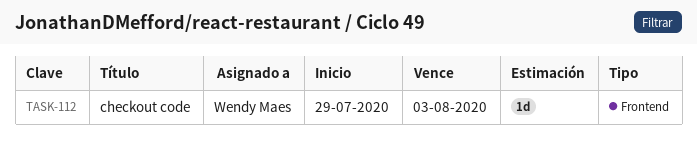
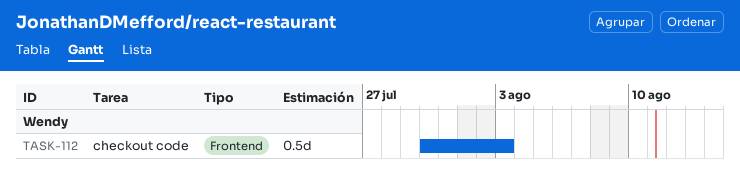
TASK-112, estimate: 1d -> 0.5d
TASK-112, start: Jul 29 -> Jul 30

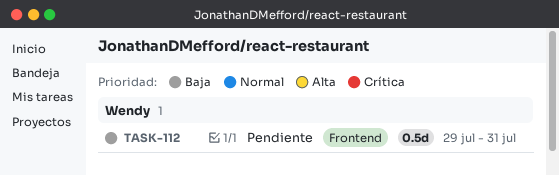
TASK-112, start: Jul 30 -> Jul 29
TASK-112, due: Aug 3 -> Jul 31

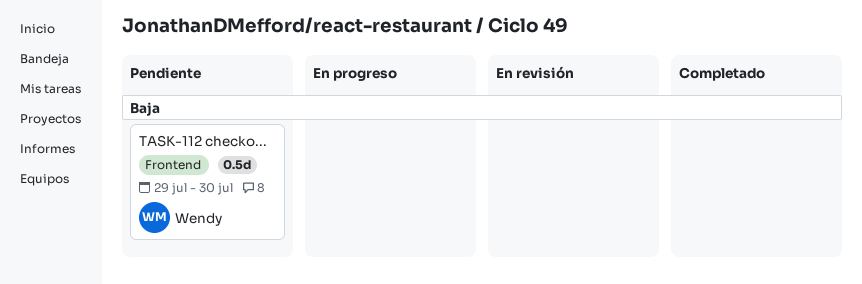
TASK-112, due: Jul 31 -> Jul 30

